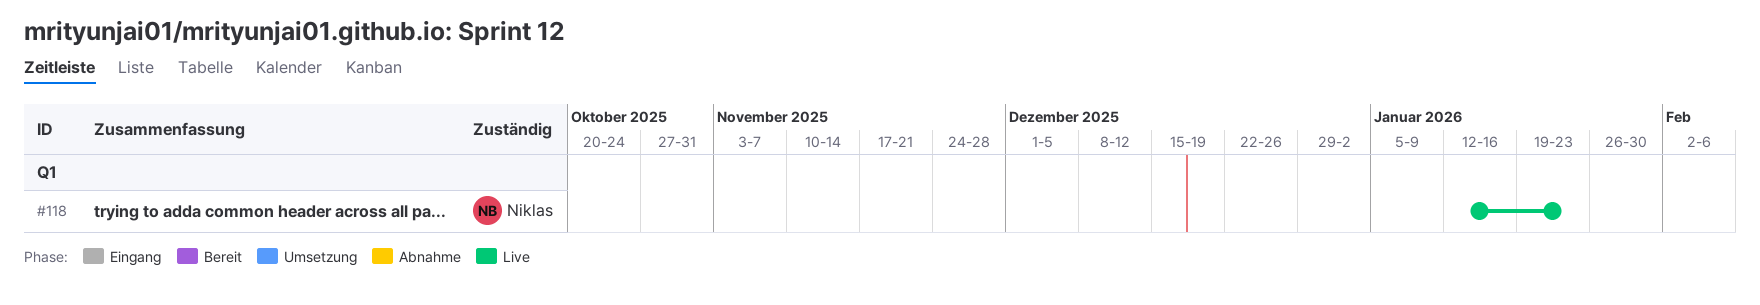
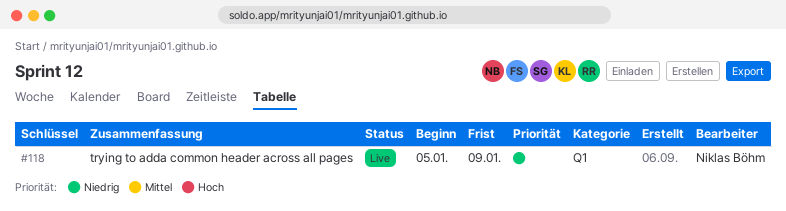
#118, start: Jan 12 -> Jan 5
#118, due: Jan 23 -> Jan 9

